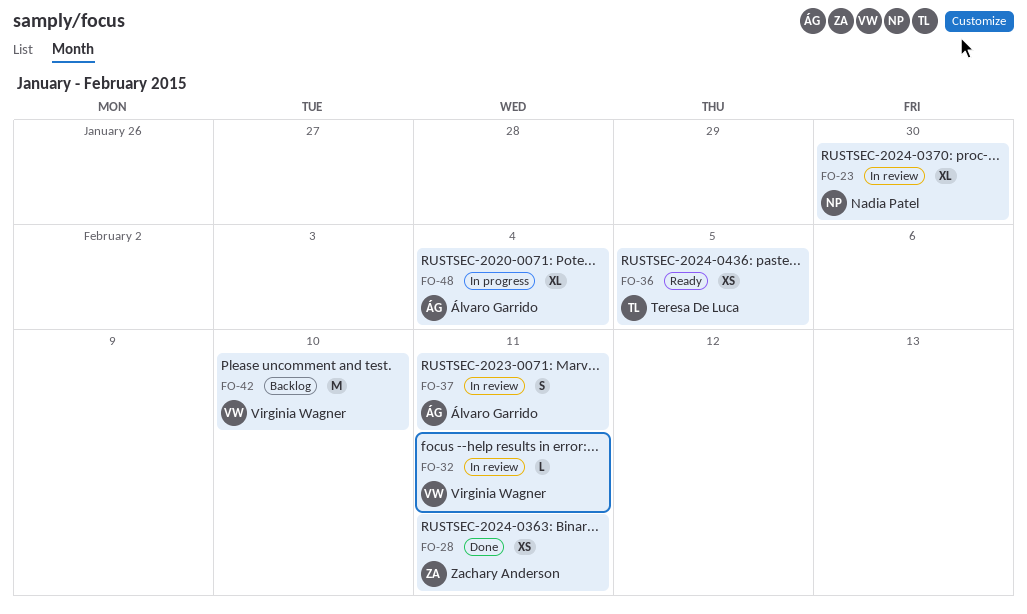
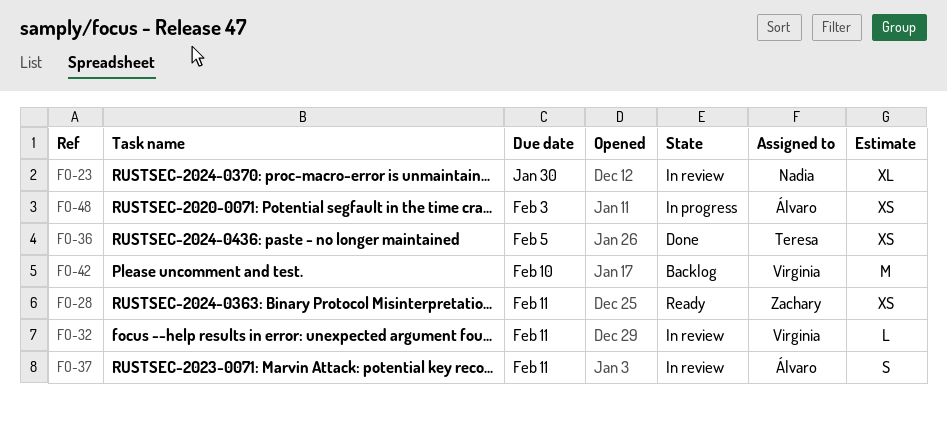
FO-28, status: Done -> Ready
FO-36, status: Ready -> Done
FO-48, estimate: XL -> XS
FO-48, due: Feb 4 -> Feb 3

